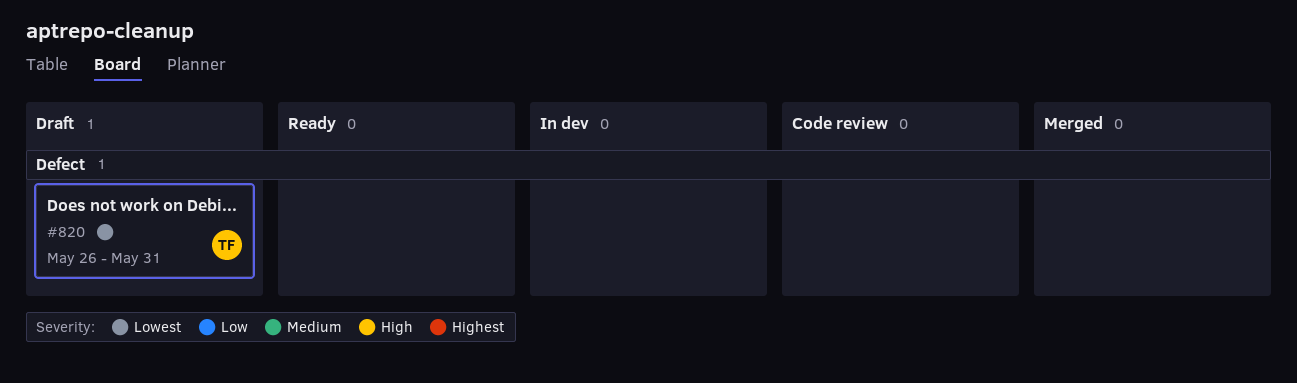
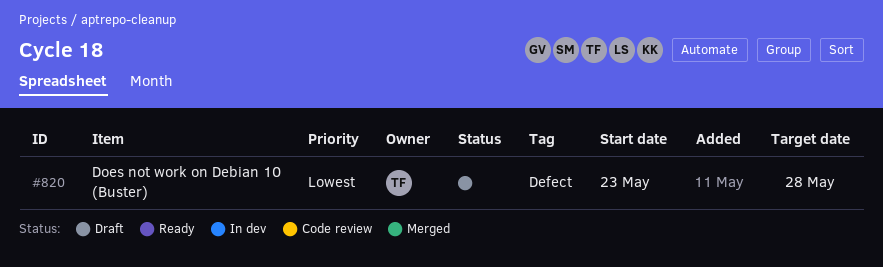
#820, start: May 26 -> May 23
#820, due: May 31 -> May 28

